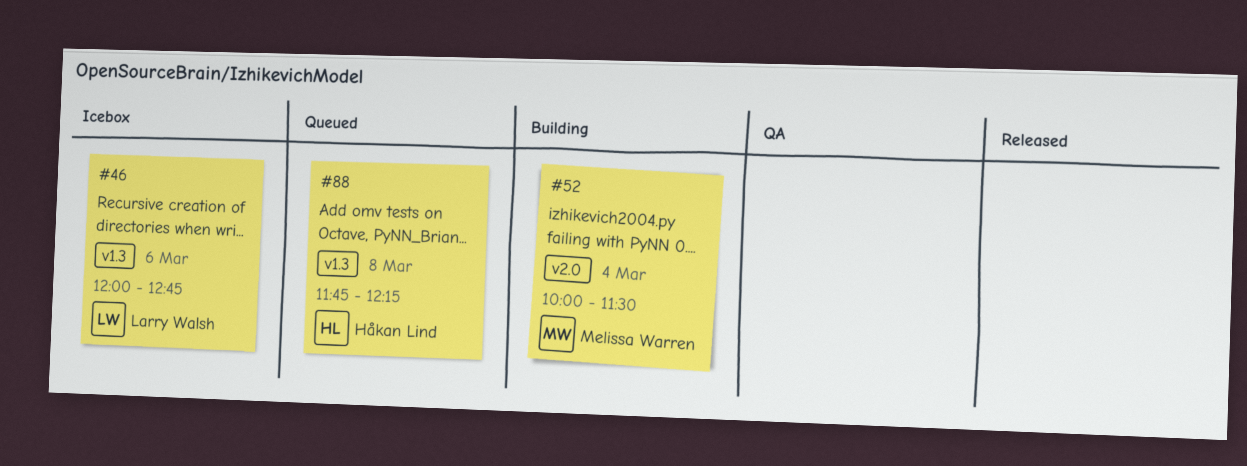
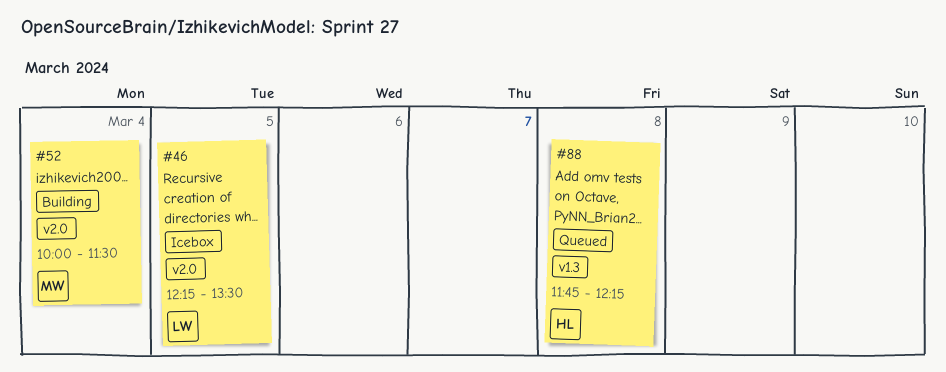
#46, label: v1.3 -> v2.0
#46, day: Mar 6 -> Mar 5
#46, begins: 12:00 -> 12:15
#46, ends: 12:45 -> 13:30

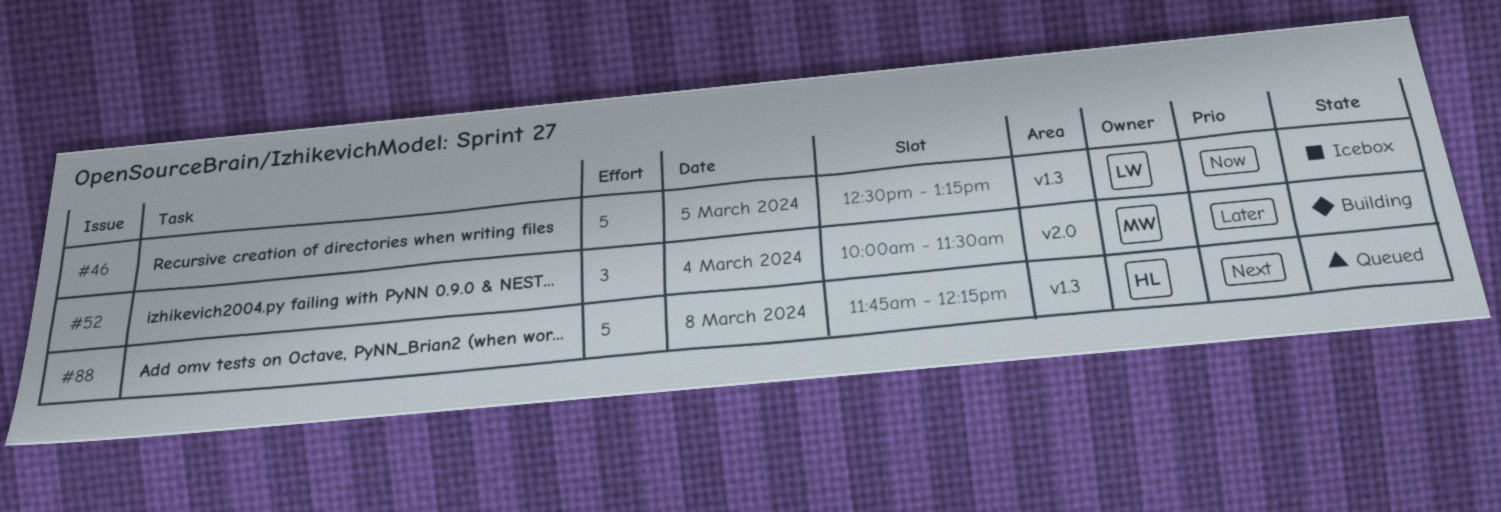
#46, label: v2.0 -> v1.3
#46, begins: 12:15 -> 12:30
#46, ends: 13:30 -> 13:15

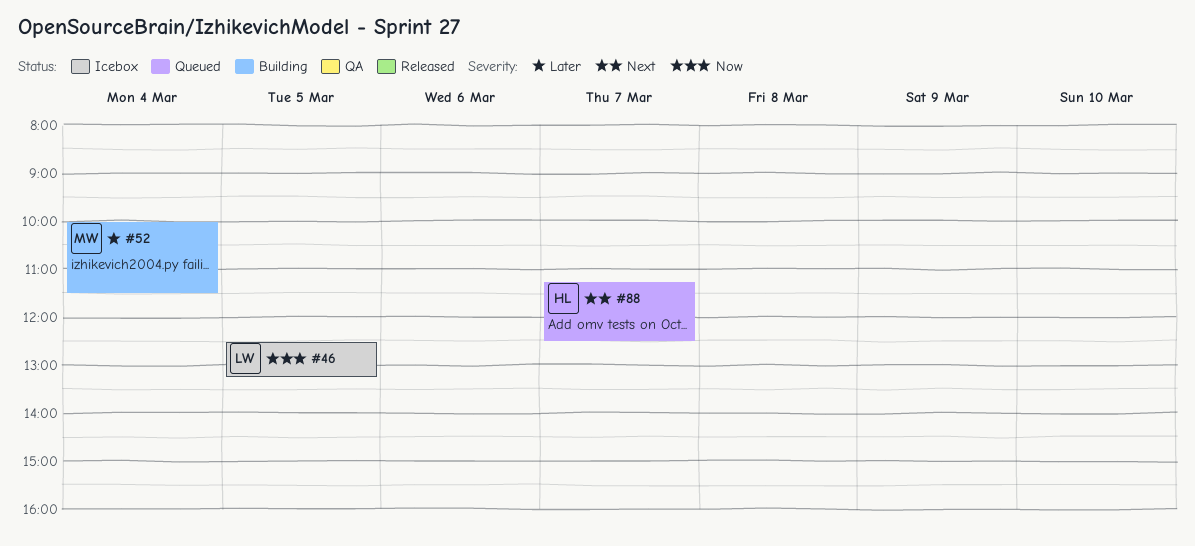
#88, day: Mar 8 -> Mar 7
#88, begins: 11:45 -> 11:15
#88, ends: 12:15 -> 12:30

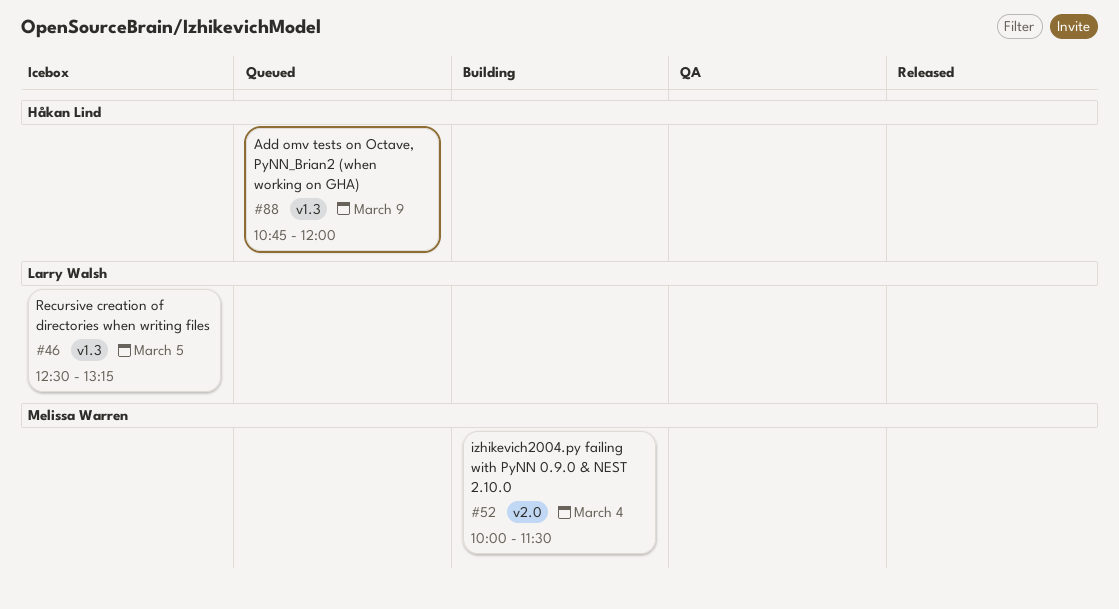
#88, day: Mar 7 -> Mar 9
#88, begins: 11:15 -> 10:45
#88, ends: 12:30 -> 12:00

